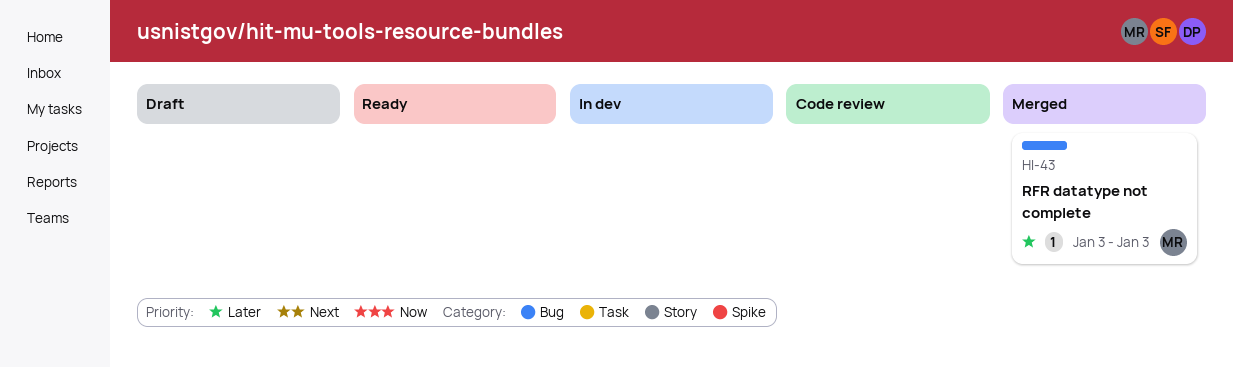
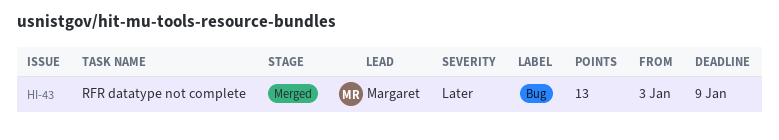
HI-43, estimate: 1 -> 13
HI-43, due: Jan 3 -> Jan 9

